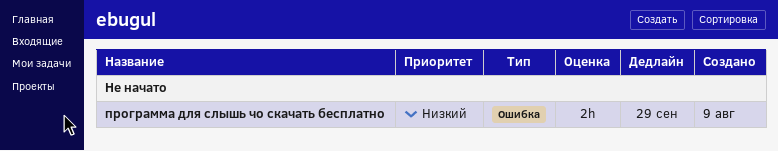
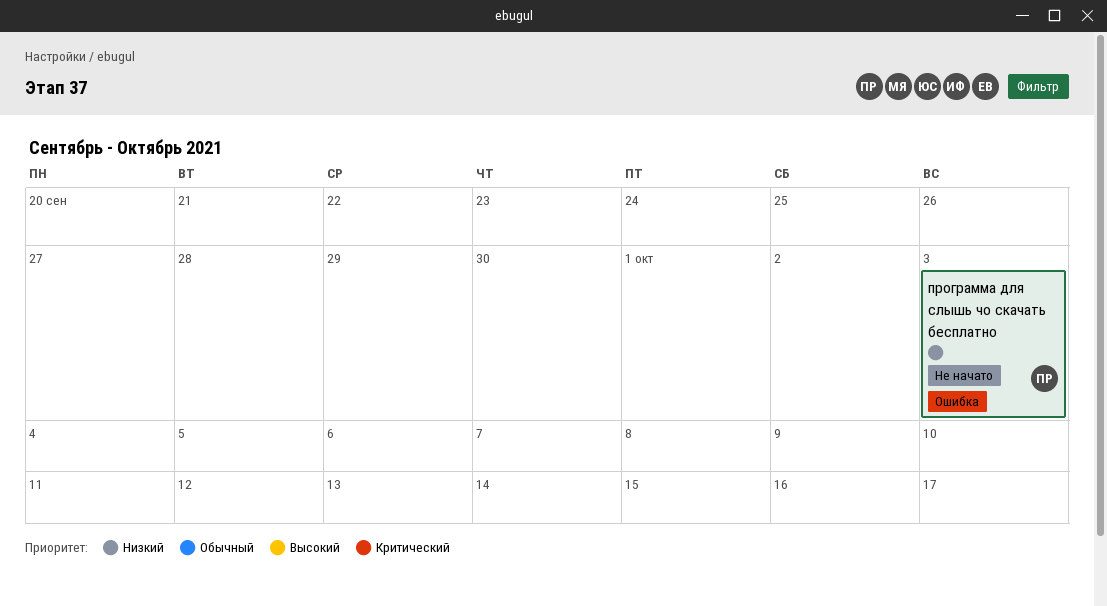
программа для слышь чо скачать бесплатно, due: Sep 29 -> Oct 3

